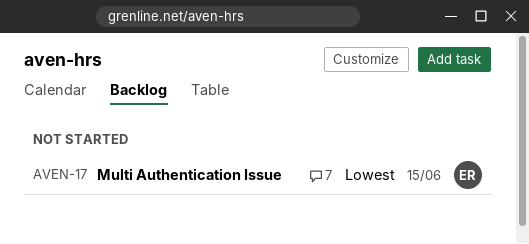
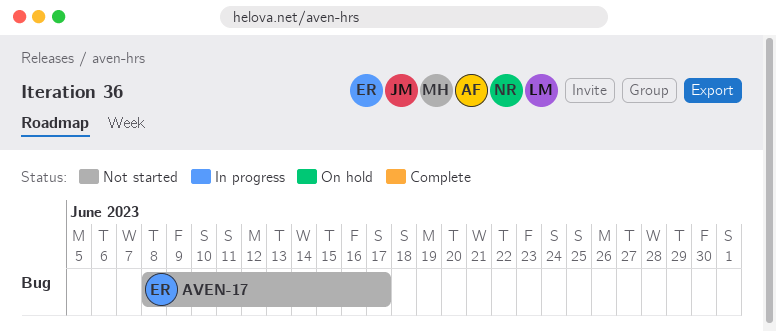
AVEN-17, due: Jun 15 -> Jun 17

